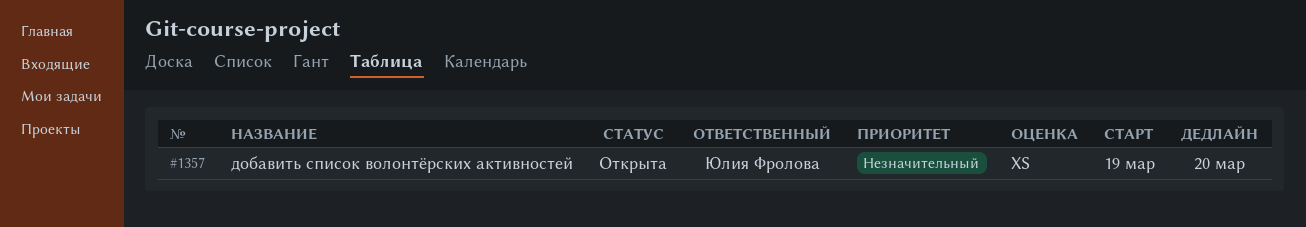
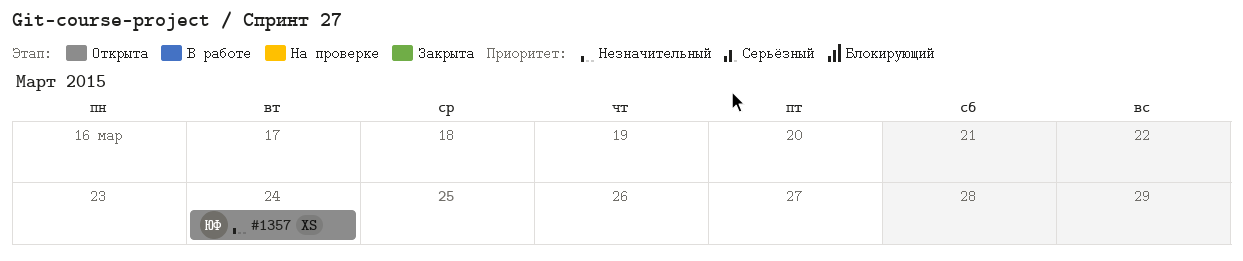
#1357, start: Mar 19 -> Mar 24
#1357, due: Mar 20 -> Mar 24

